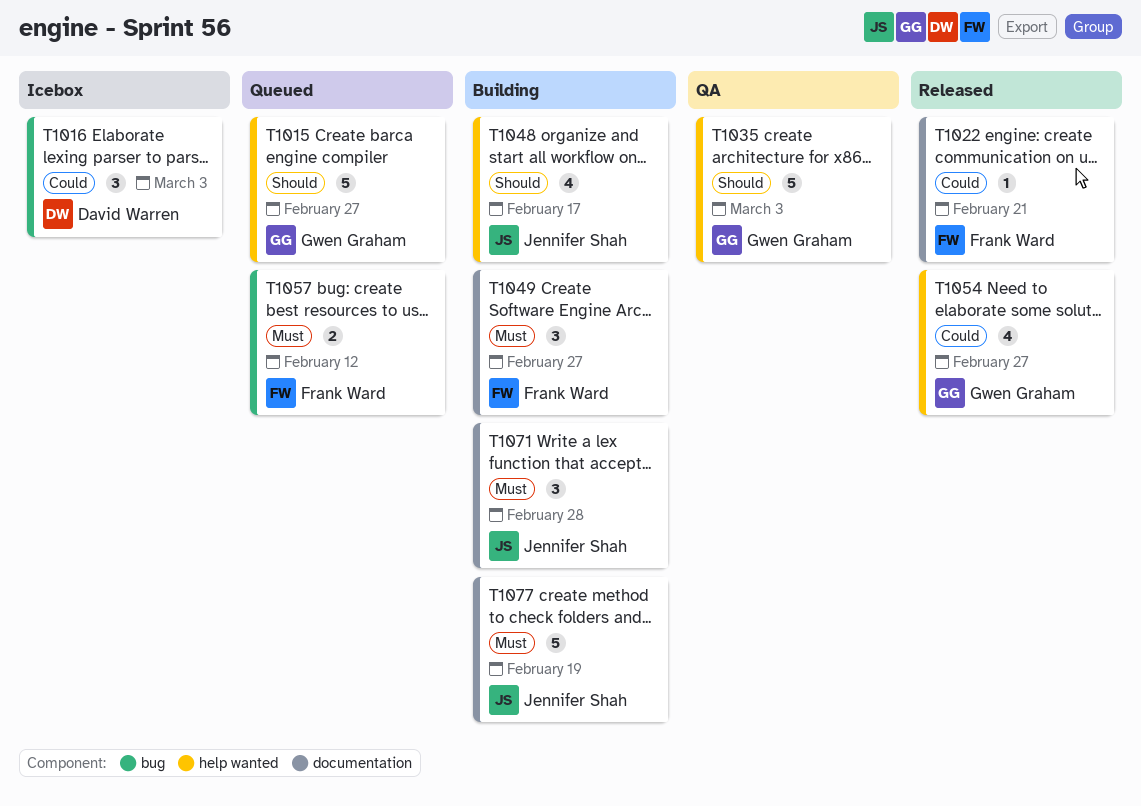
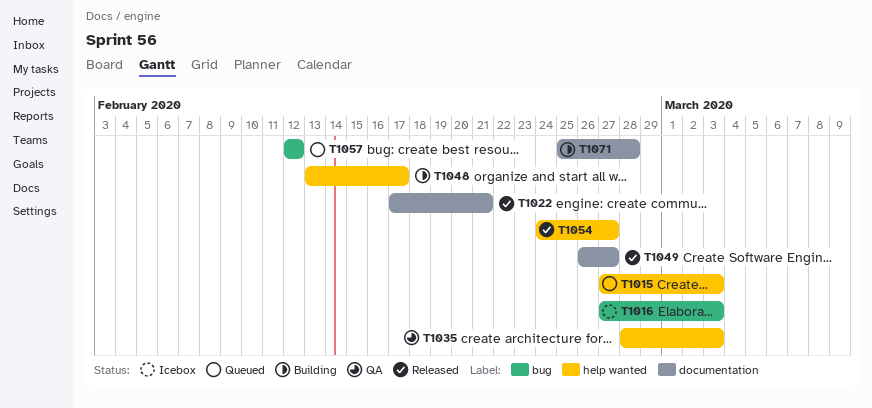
T1015, due: Feb 27 -> Mar 3
T1049, status: Building -> Released
T1077: present -> none

